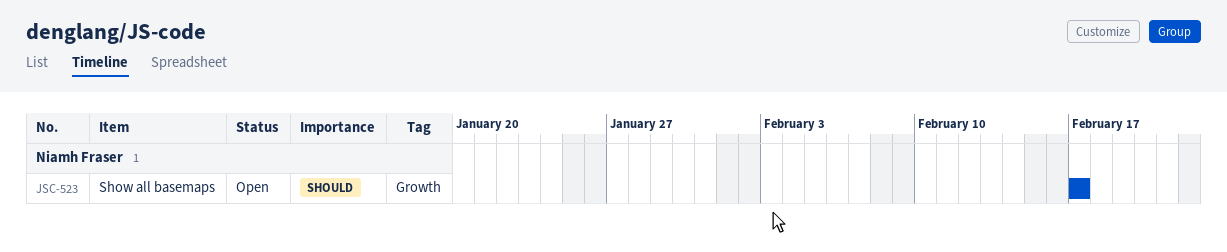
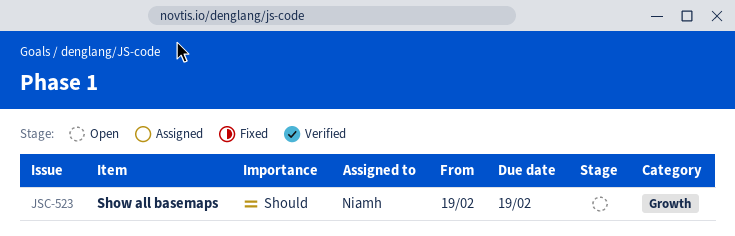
JSC-523, start: Feb 17 -> Feb 19
JSC-523, due: Feb 17 -> Feb 19

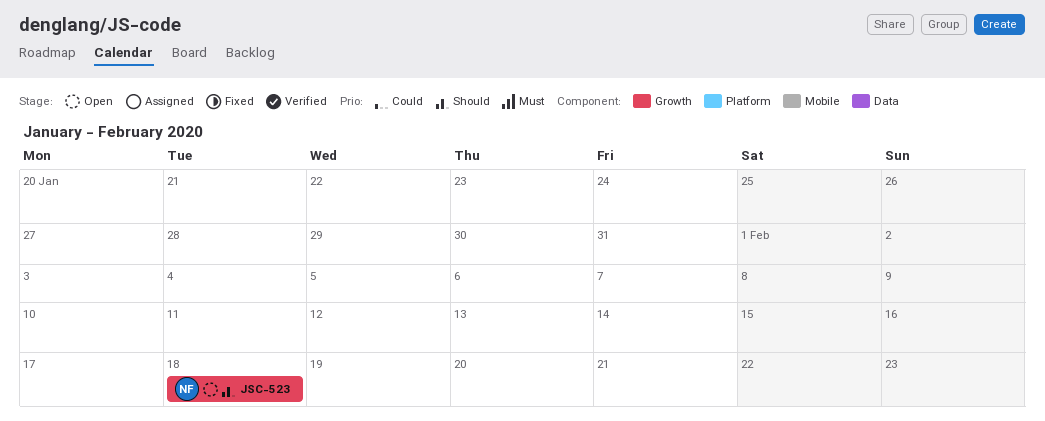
JSC-523, start: Feb 19 -> Feb 18
JSC-523, due: Feb 19 -> Feb 18

